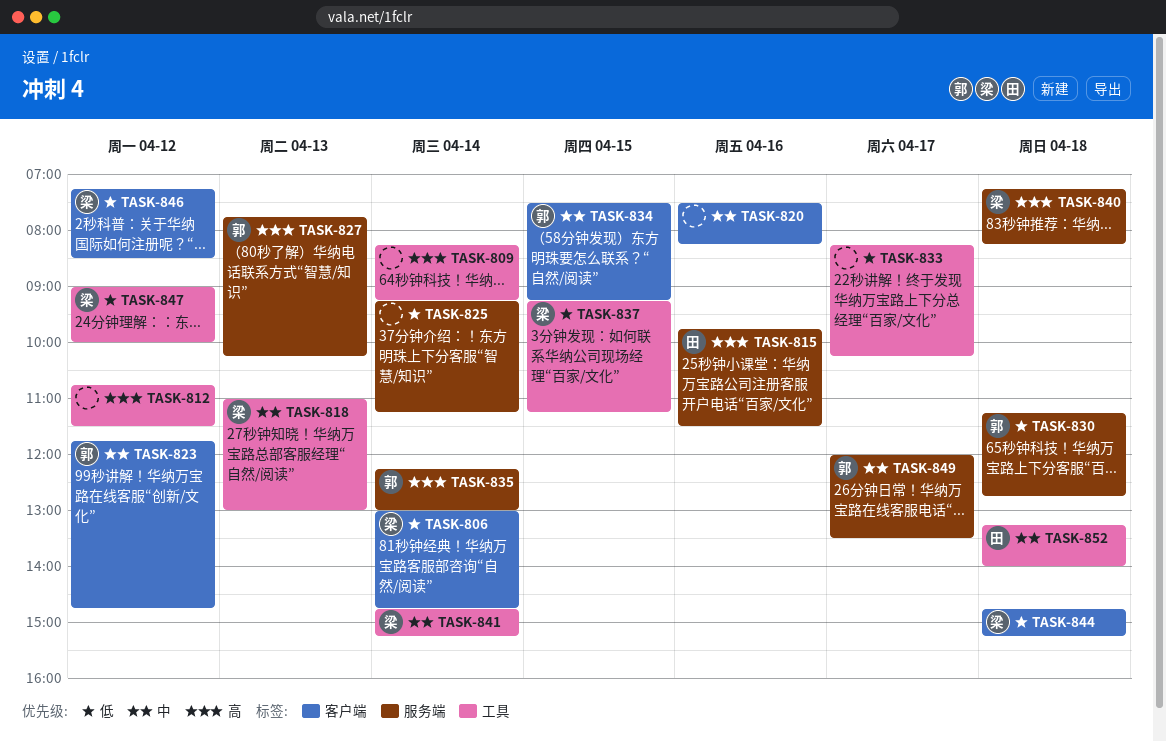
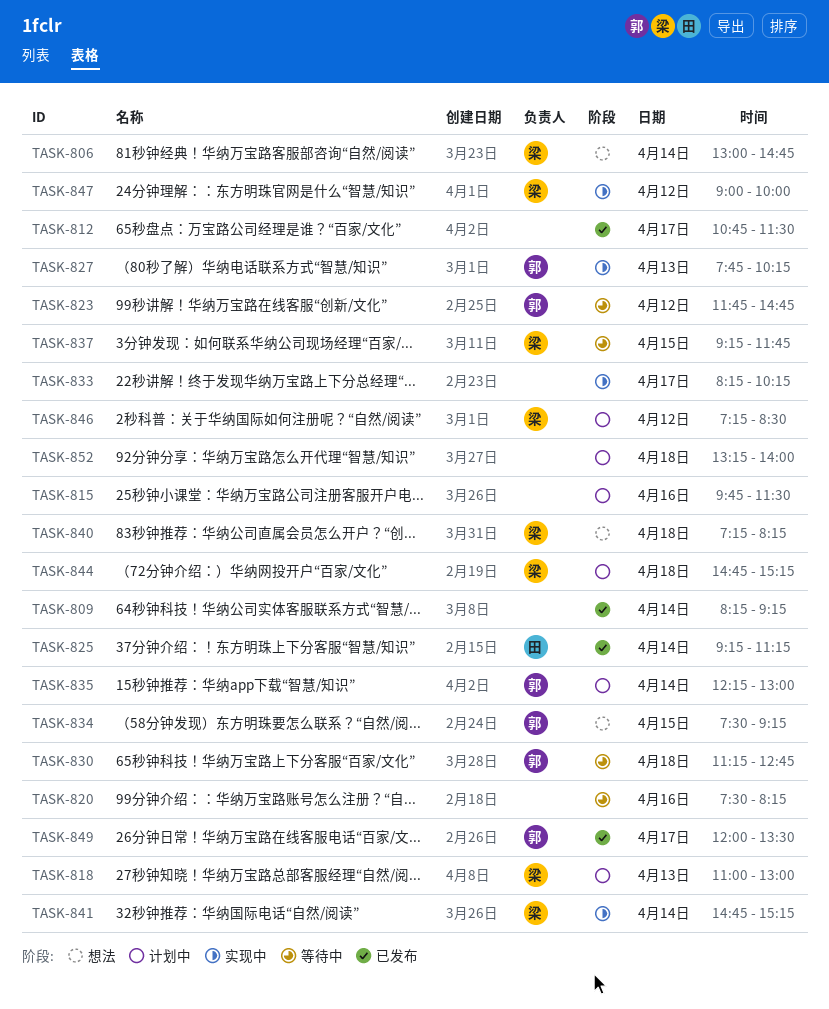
TASK-812, day: Apr 12 -> Apr 17
TASK-815, owner: 田 -> none
TASK-825, owner: none -> 田
TASK-837, ends: 11:15 -> 11:45
TASK-852, owner: 田 -> none

